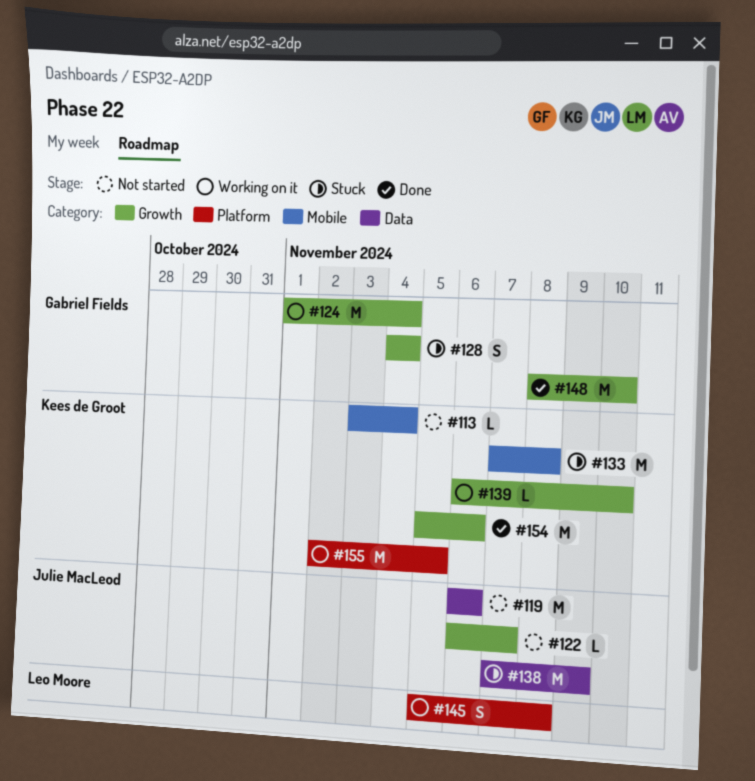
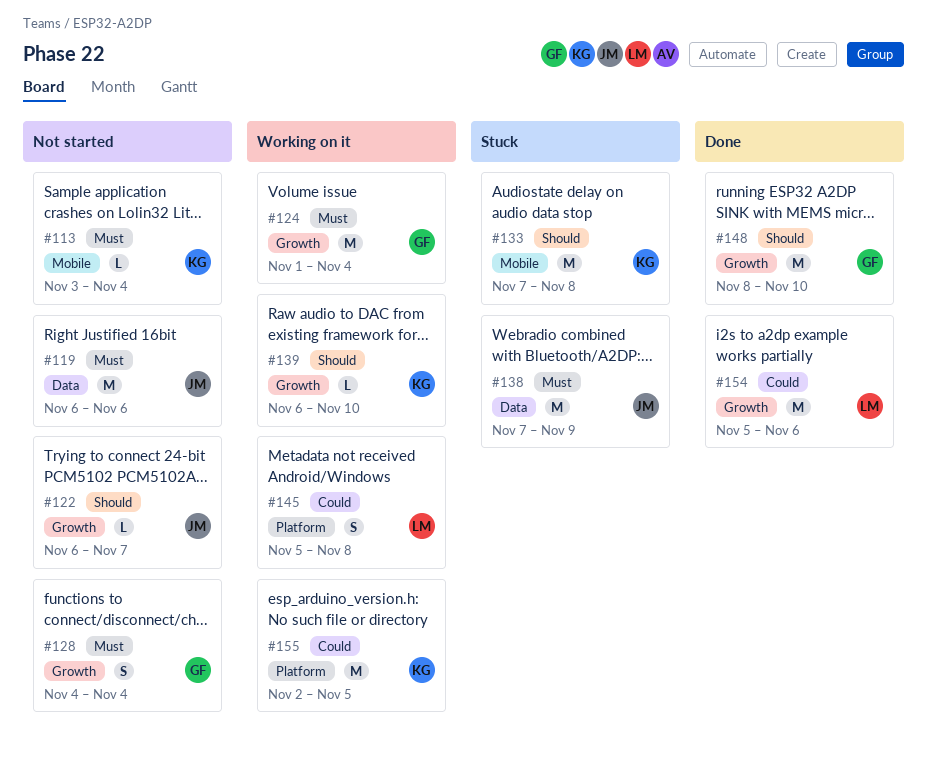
#128, status: Stuck -> Not started
#154, owner: Kees de Groot -> Leo Moore

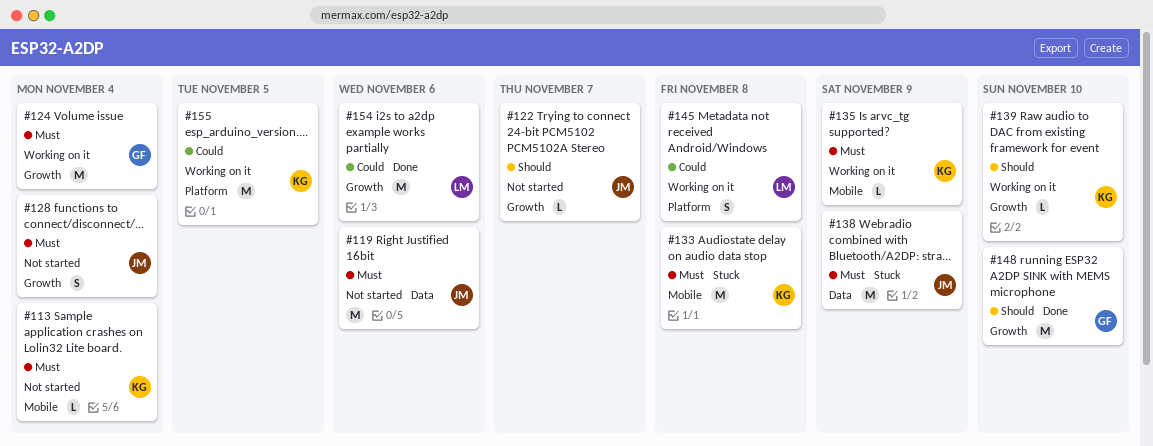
#128, owner: GF -> JM
#133, priority: Should -> Must
#135: none -> present

